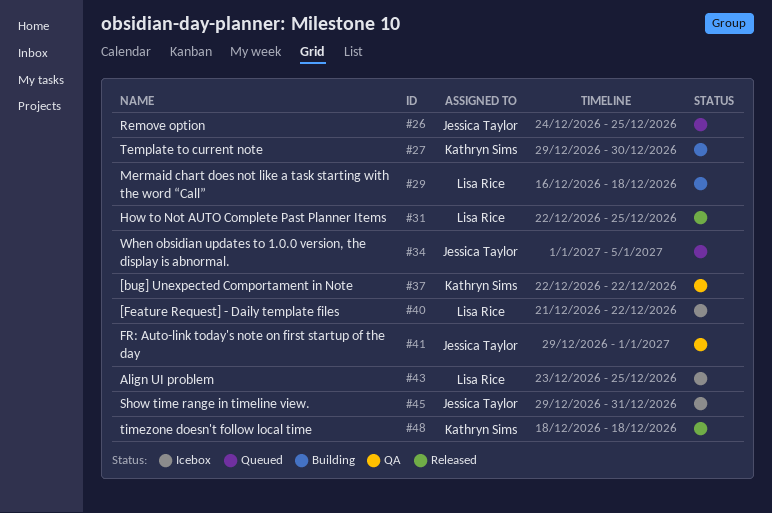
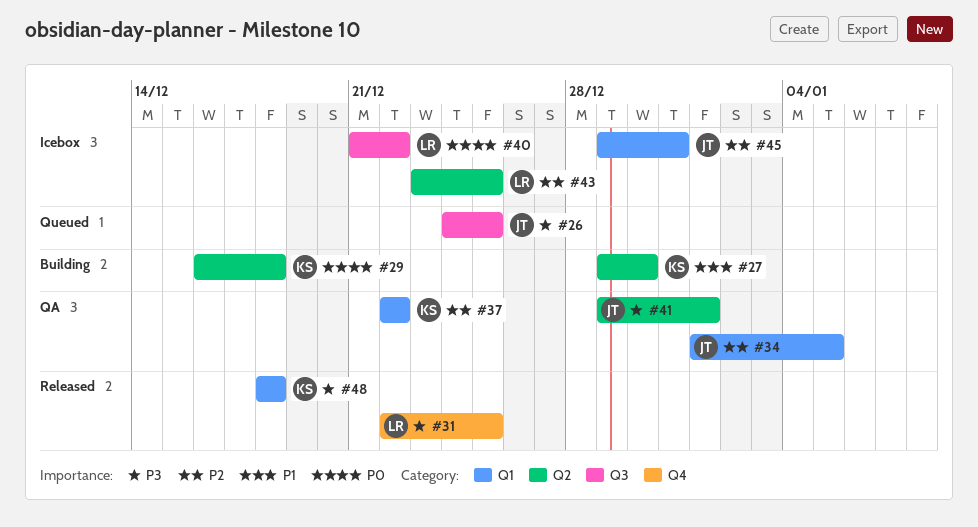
#29, owner: Lisa Rice -> Kathryn Sims
#34, status: Queued -> QA

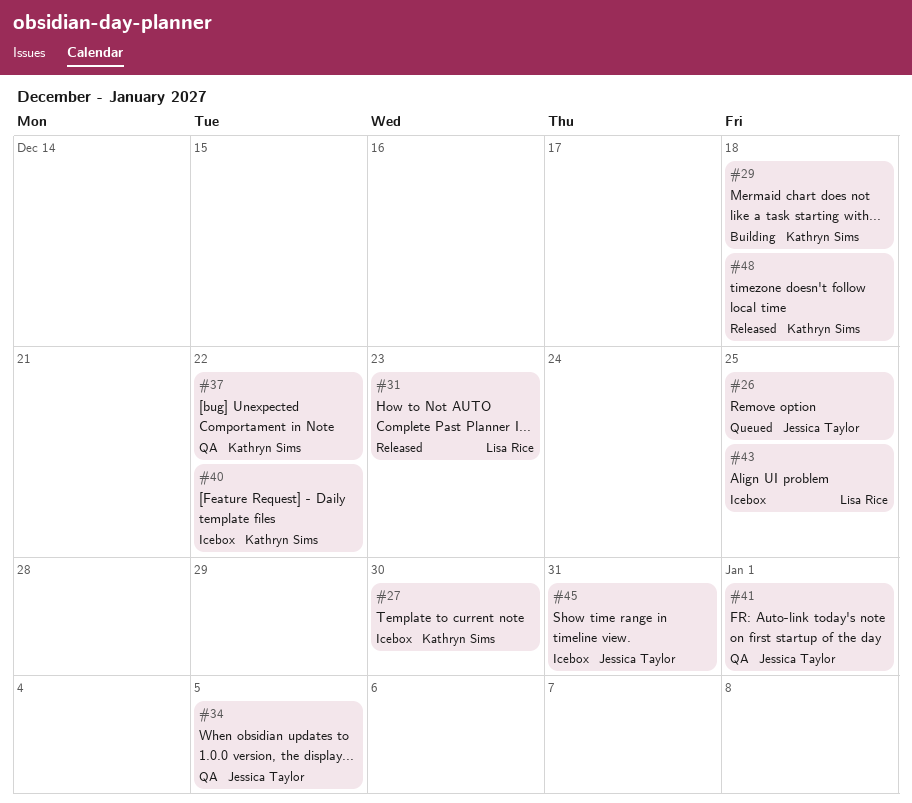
#27, status: Building -> Icebox
#31, due: Dec 25 -> Dec 23
#40, owner: Lisa Rice -> Kathryn Sims

